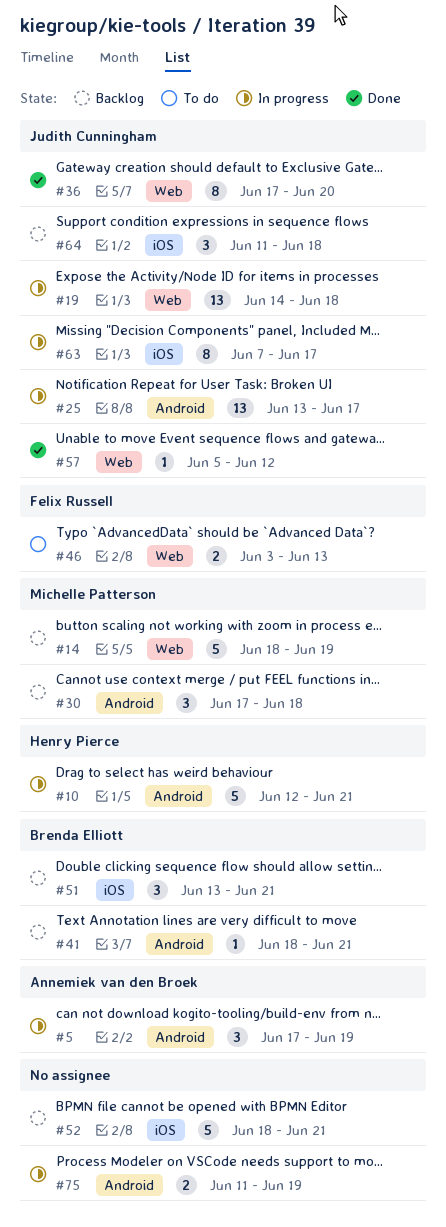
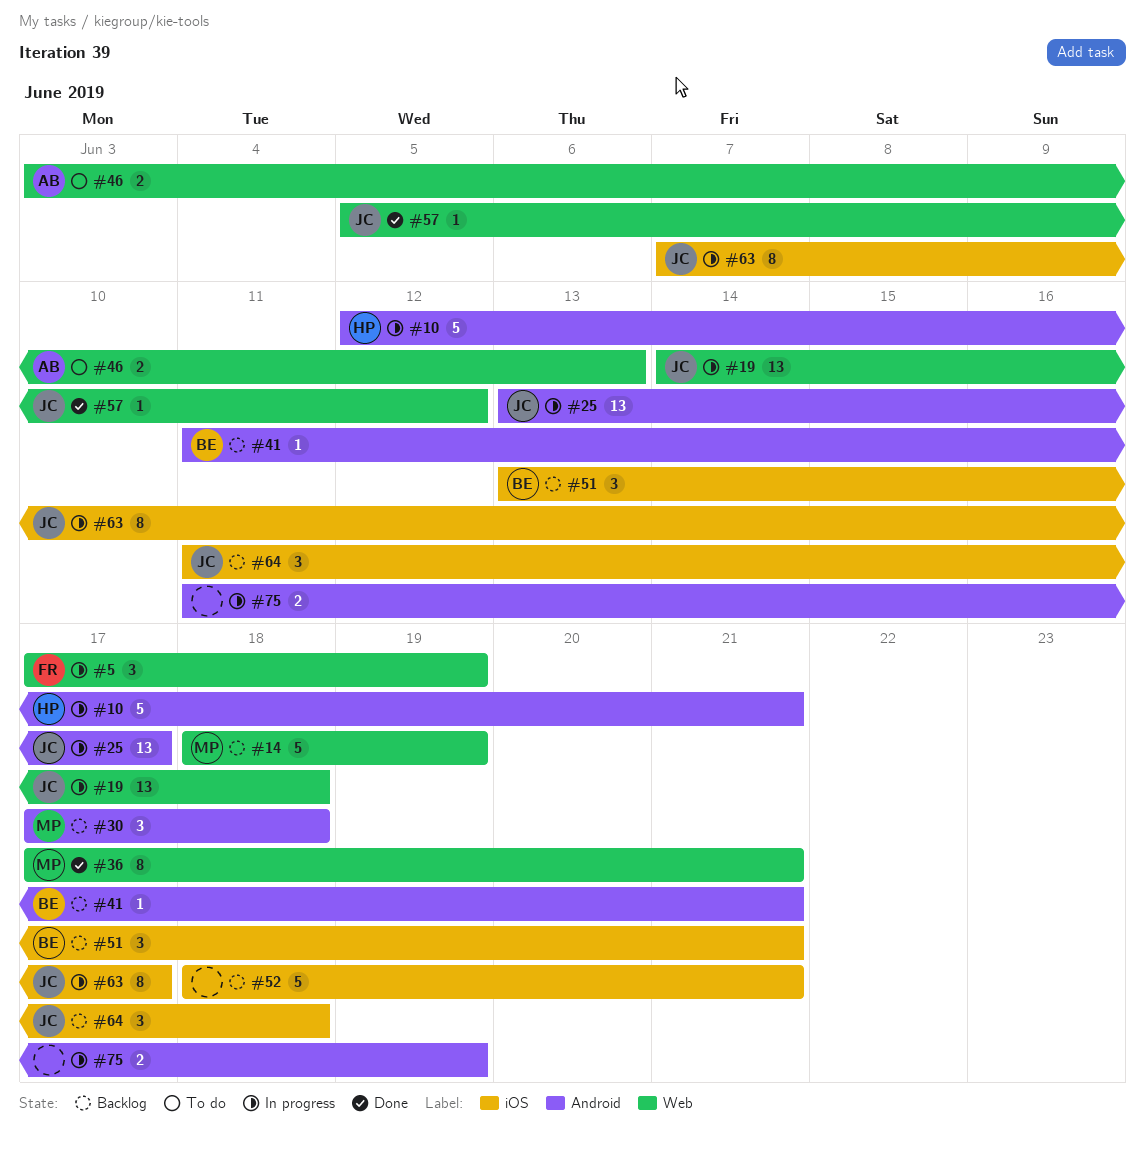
#5, owner: Annemiek van den Broek -> Felix Russell
#5, label: Android -> Web
#36, owner: Judith Cunningham -> Michelle Patterson
#36, due: Jun 20 -> Jun 21
#41, start: Jun 18 -> Jun 11
#46, owner: Felix Russell -> Annemiek van den Broek

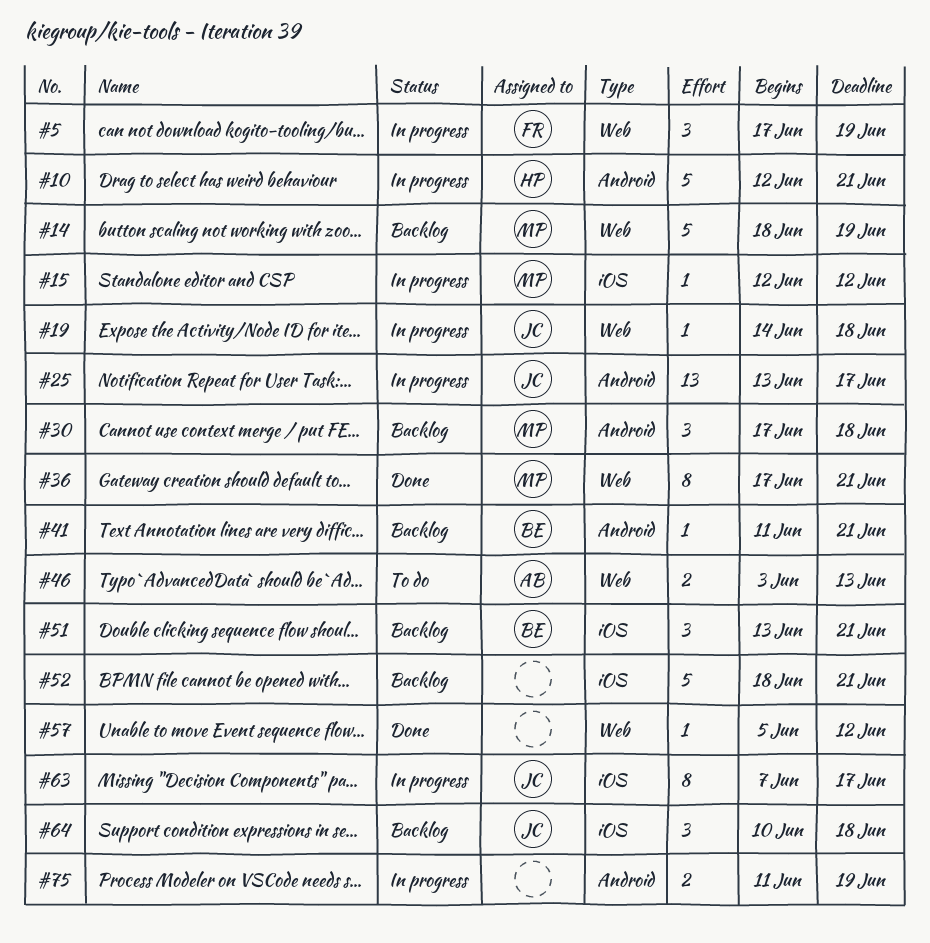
#15: none -> present
#19, estimate: 13 -> 1
#57, owner: JC -> none
#64, start: Jun 11 -> Jun 10

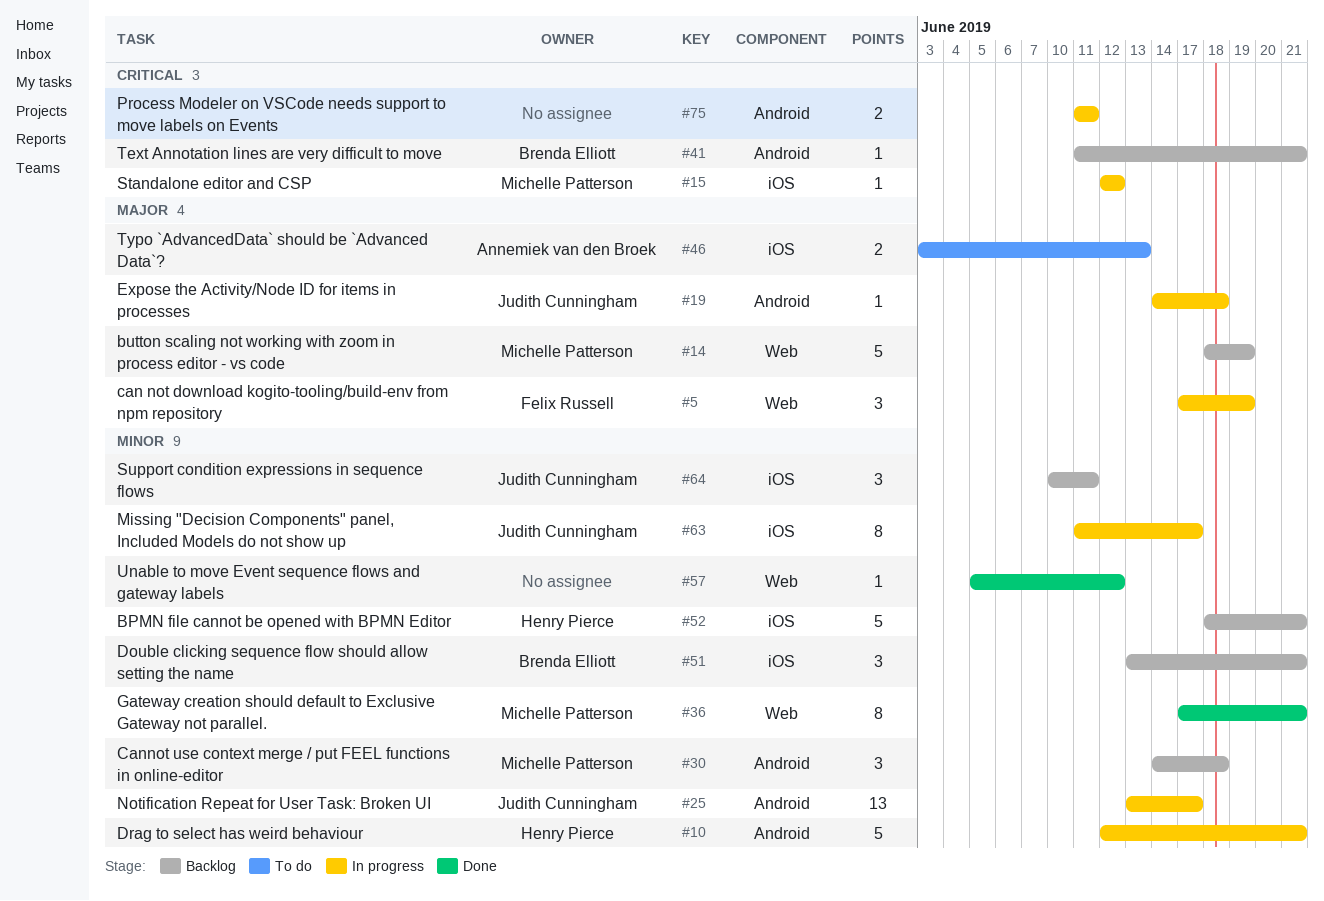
#19, label: Web -> Android
#30, start: Jun 17 -> Jun 14
#46, label: Web -> iOS
#52, owner: none -> Henry Pierce
#63, start: Jun 7 -> Jun 11
#64, due: Jun 18 -> Jun 11
#75, due: Jun 19 -> Jun 11

